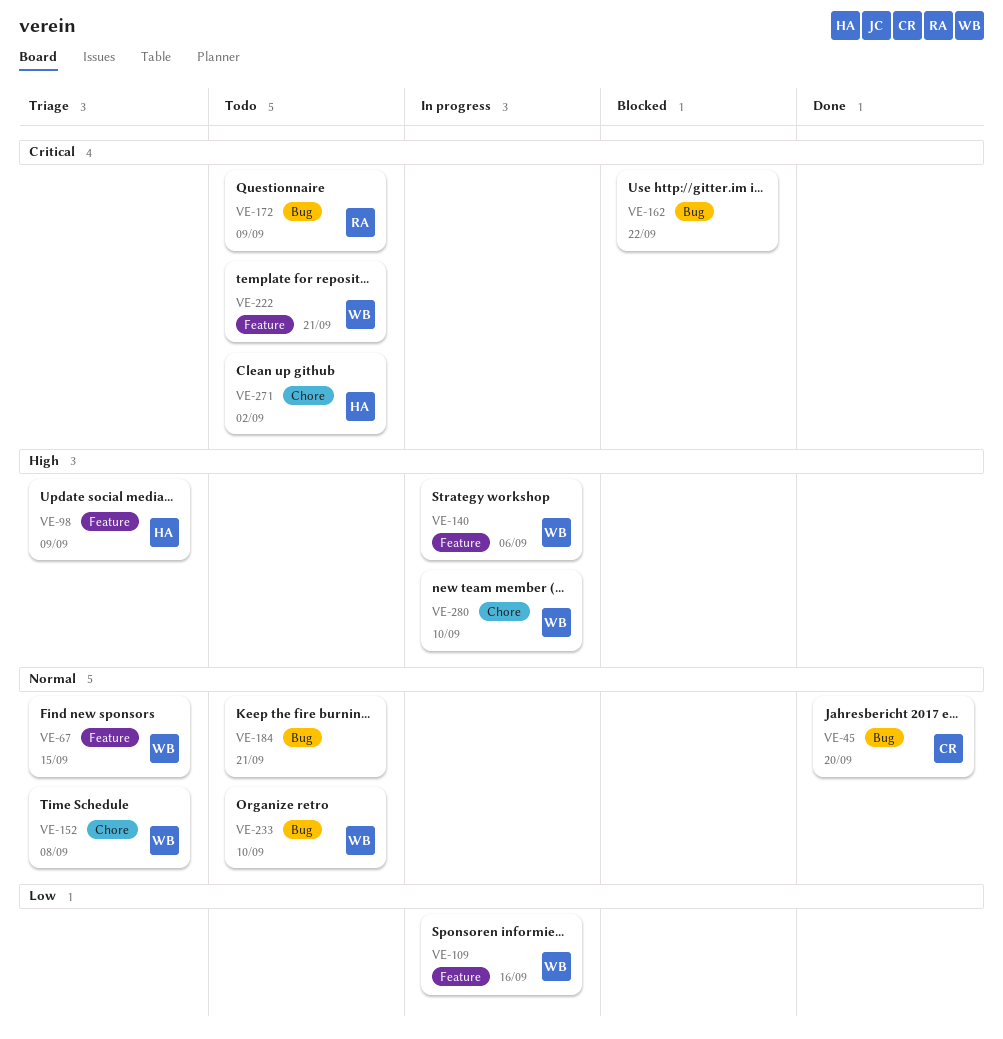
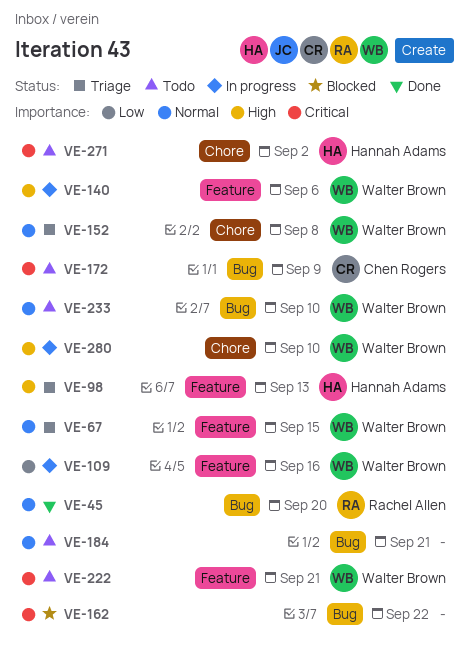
VE-45, owner: Chen Rogers -> Rachel Allen
VE-98, due: Sep 9 -> Sep 13
VE-172, owner: Rachel Allen -> Chen Rogers

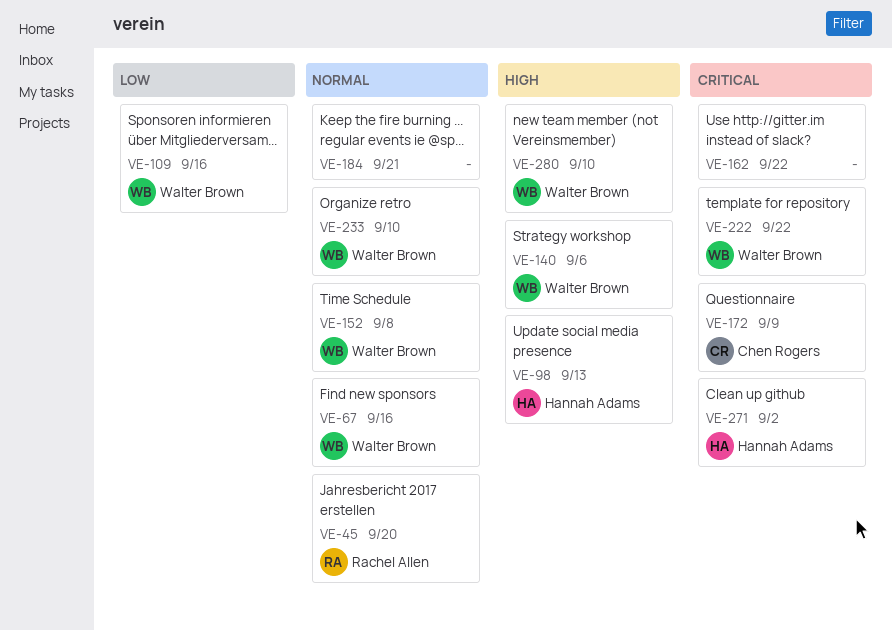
VE-67, due: Sep 15 -> Sep 16
VE-222, due: Sep 21 -> Sep 22

